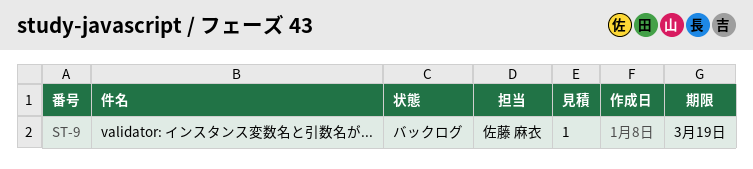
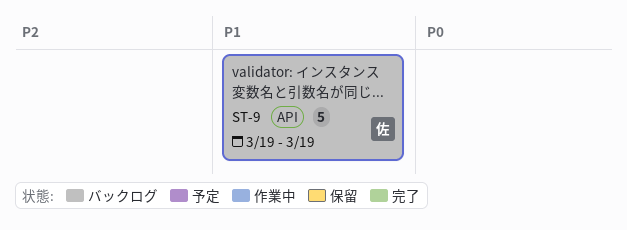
ST-9, estimate: 1 -> 5

